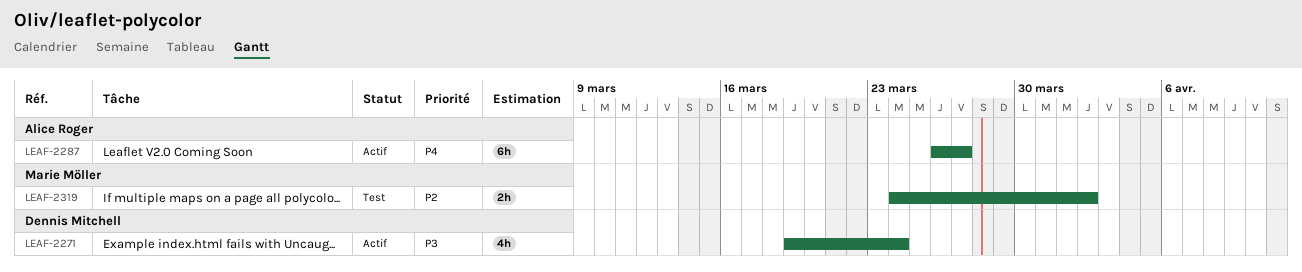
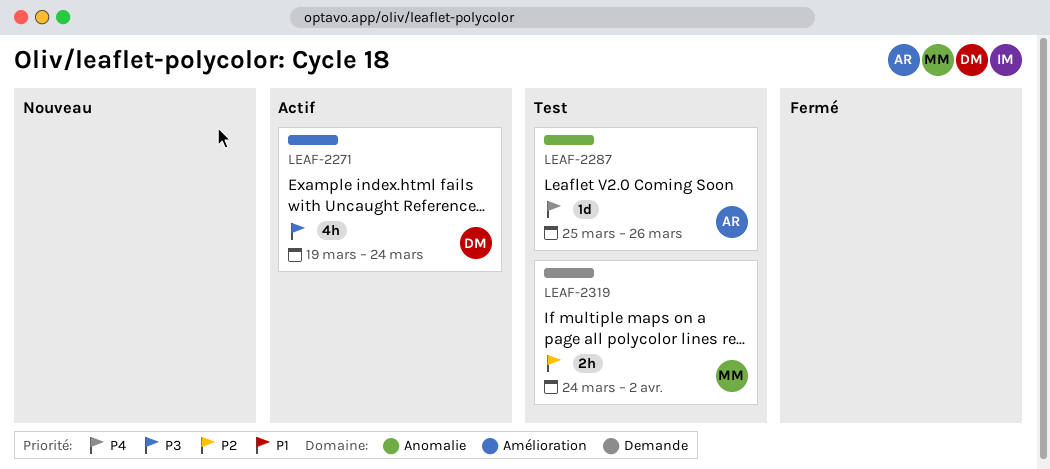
LEAF-2287, status: Actif -> Test
LEAF-2287, estimate: 6h -> 1d
LEAF-2287, start: Mar 26 -> Mar 25
LEAF-2287, due: Mar 27 -> Mar 26

